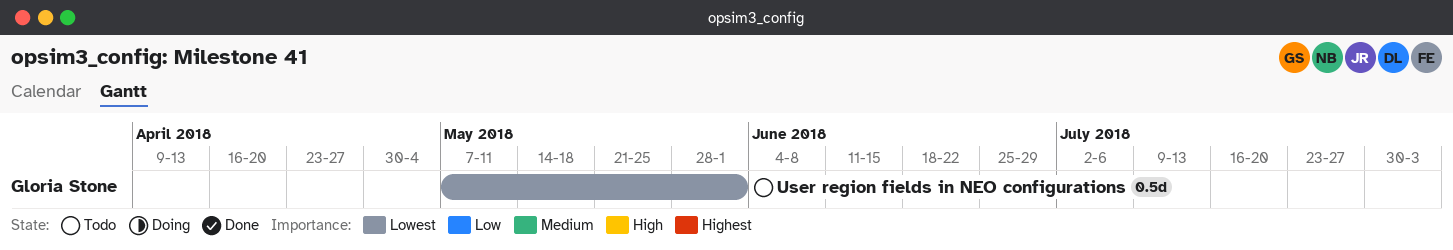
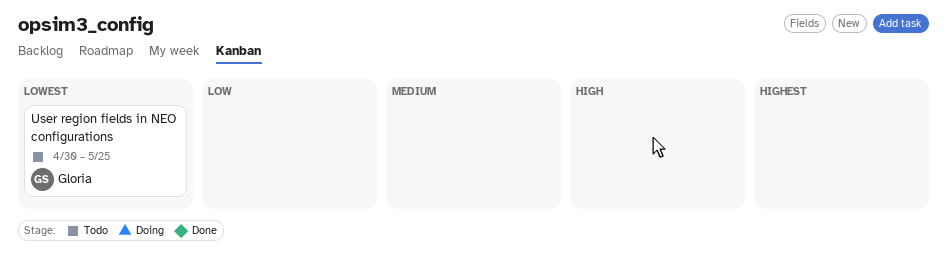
User region fields in NEO configurations, start: May 7 -> Apr 30
User region fields in NEO configurations, due: Jun 1 -> May 25

